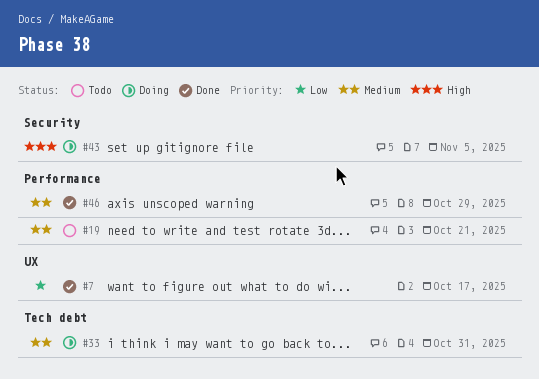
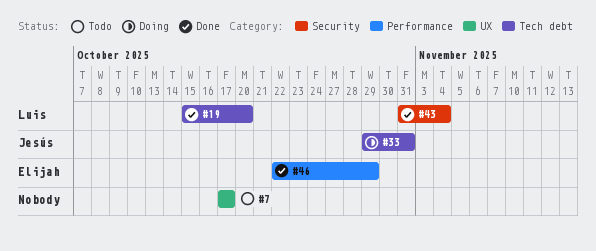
#7, status: Done -> Todo
#19, status: Todo -> Done
#19, label: Performance -> Tech debt
#19, due: Oct 21 -> Oct 20
#43, status: Doing -> Done
#43, due: Nov 5 -> Nov 4

